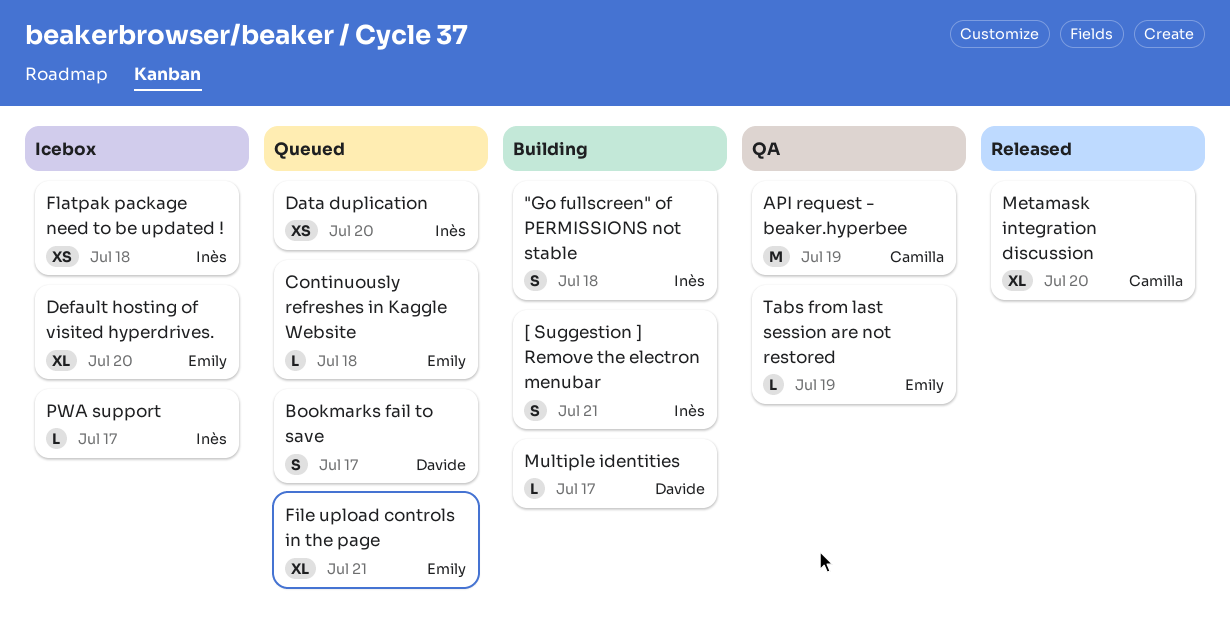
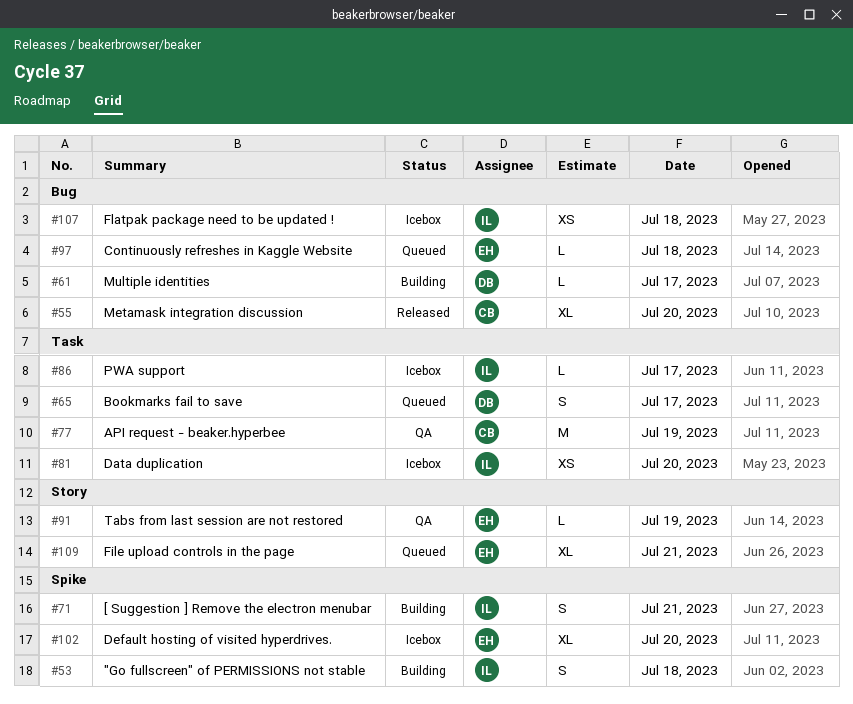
Data duplication, status: Queued -> Icebox

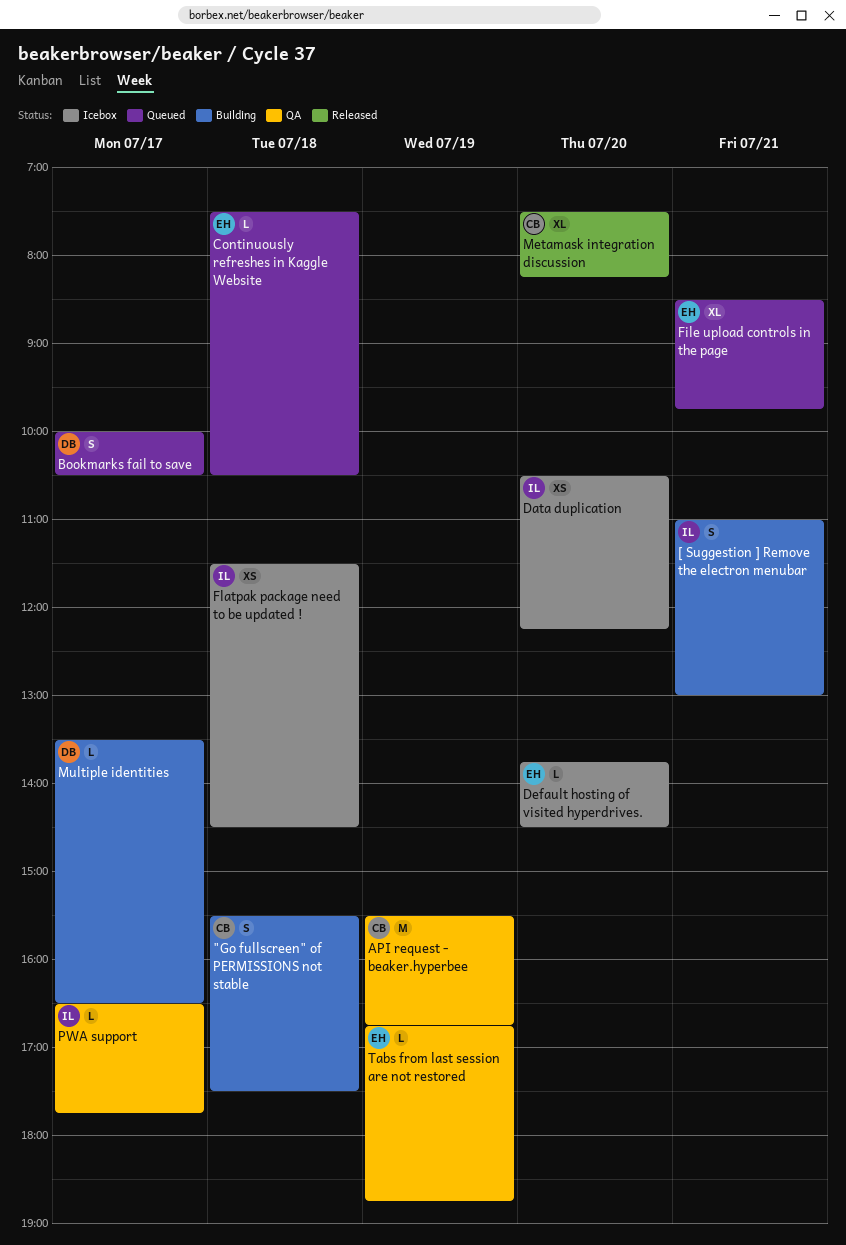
"Go fullscreen" of PERMISSIONS not stable, owner: IL -> CB
Default hosting of visited hyperdrives., estimate: XL -> L
PWA support, status: Icebox -> QA

